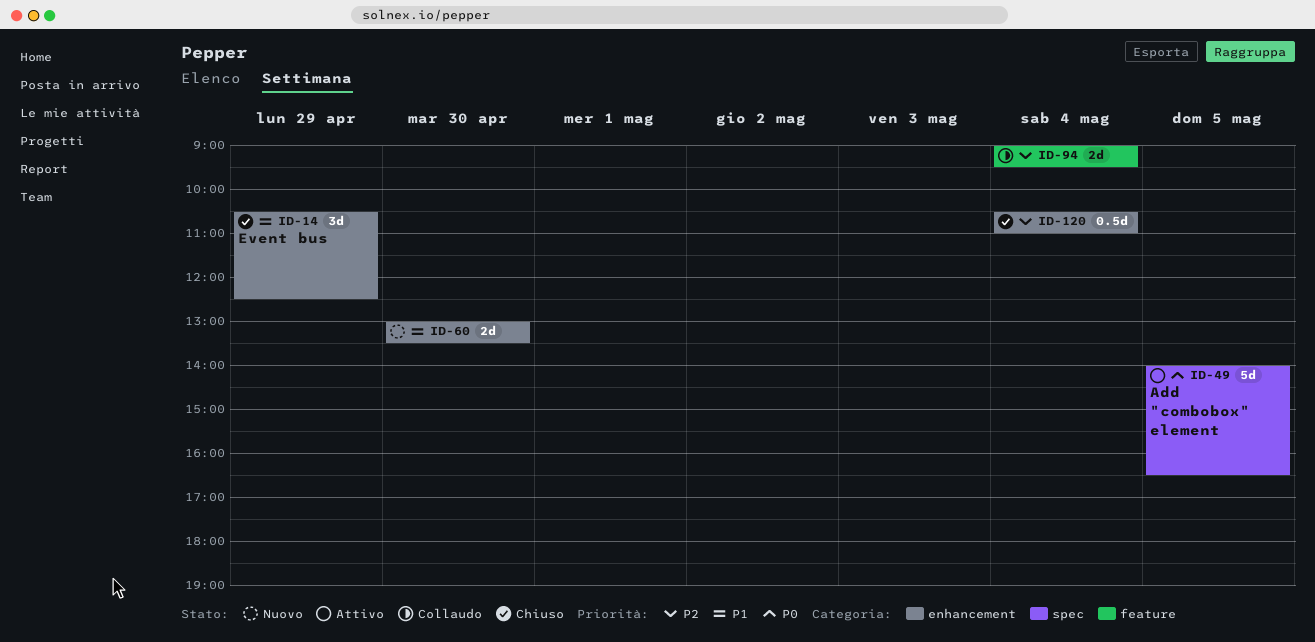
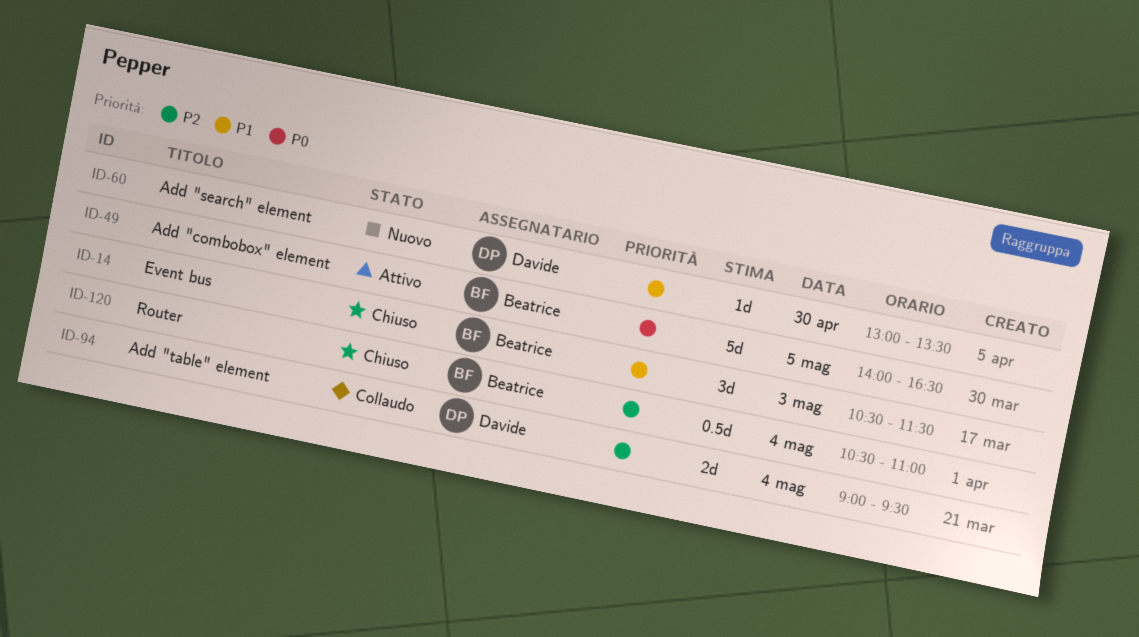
ID-14, day: Apr 29 -> May 3
ID-14, ends: 12:30 -> 11:30
ID-60, estimate: 2d -> 1d

